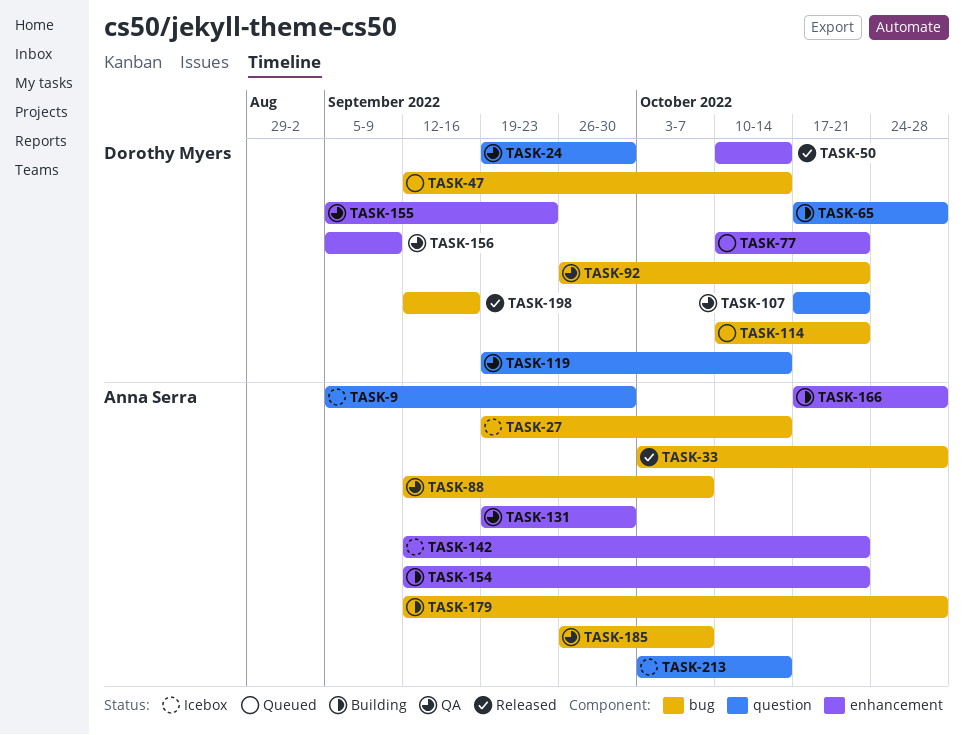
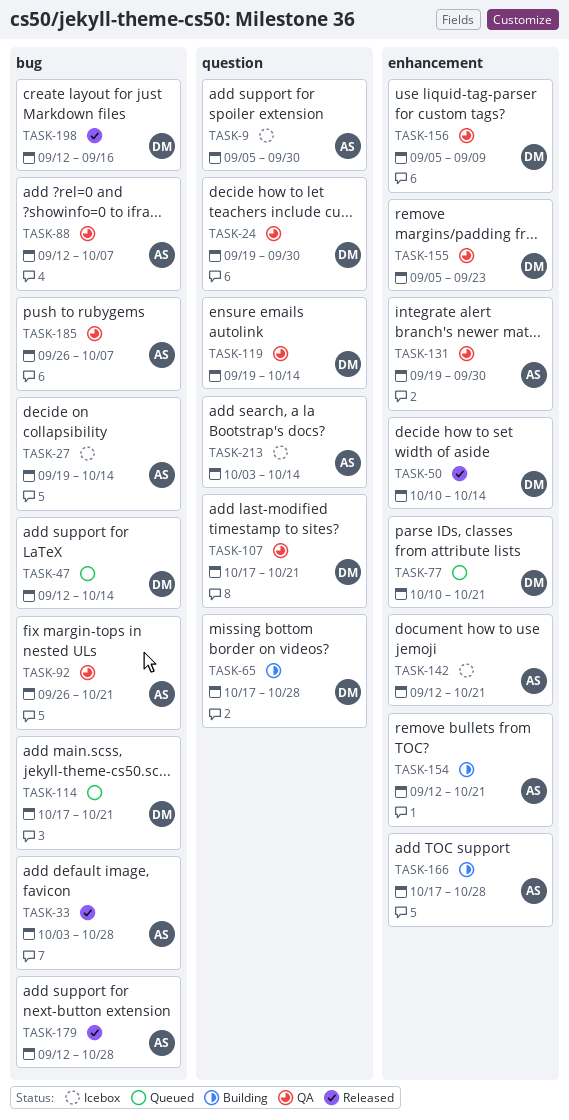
TASK-92, owner: Dorothy Myers -> Anna Serra
TASK-114, start: Oct 10 -> Oct 17
TASK-179, status: Building -> Released

